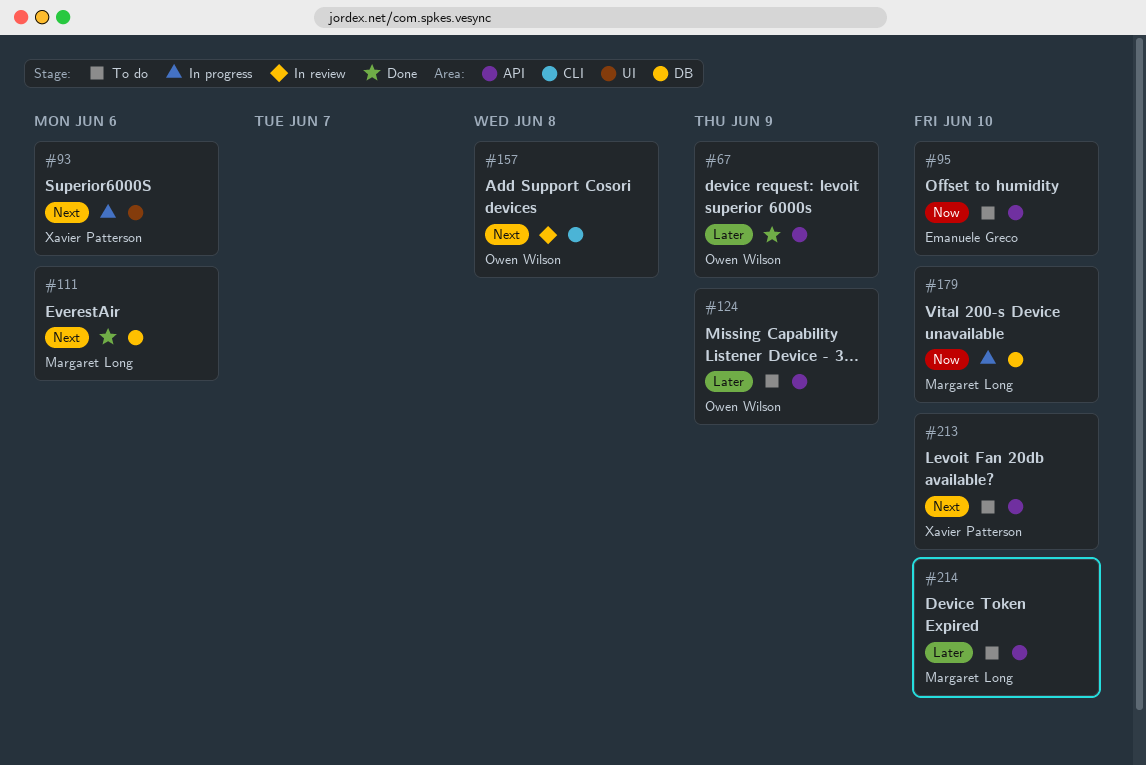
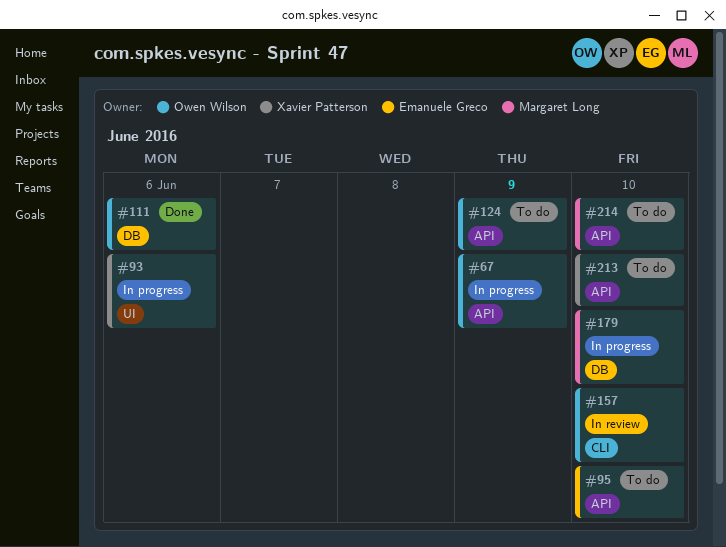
#67, status: Done -> In progress
#111, owner: Margaret Long -> Owen Wilson
#157, due: Jun 8 -> Jun 10

